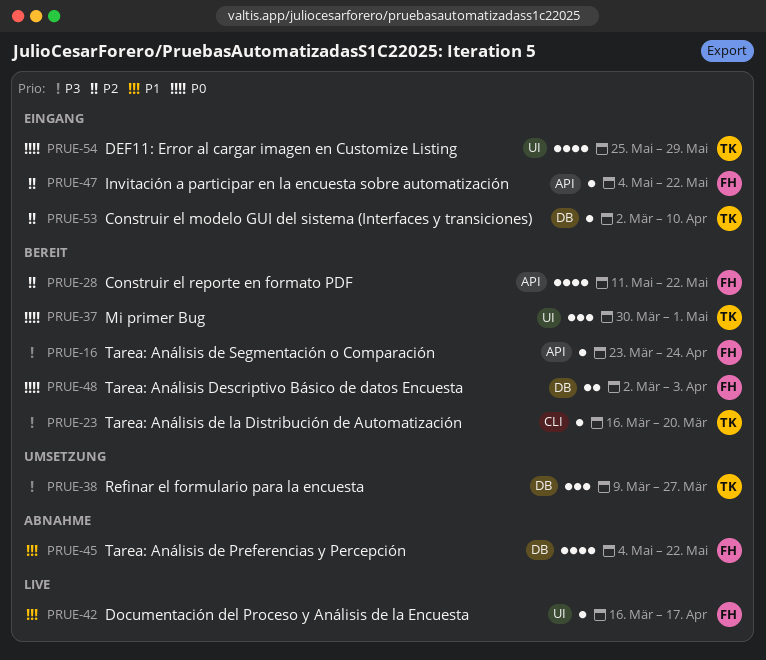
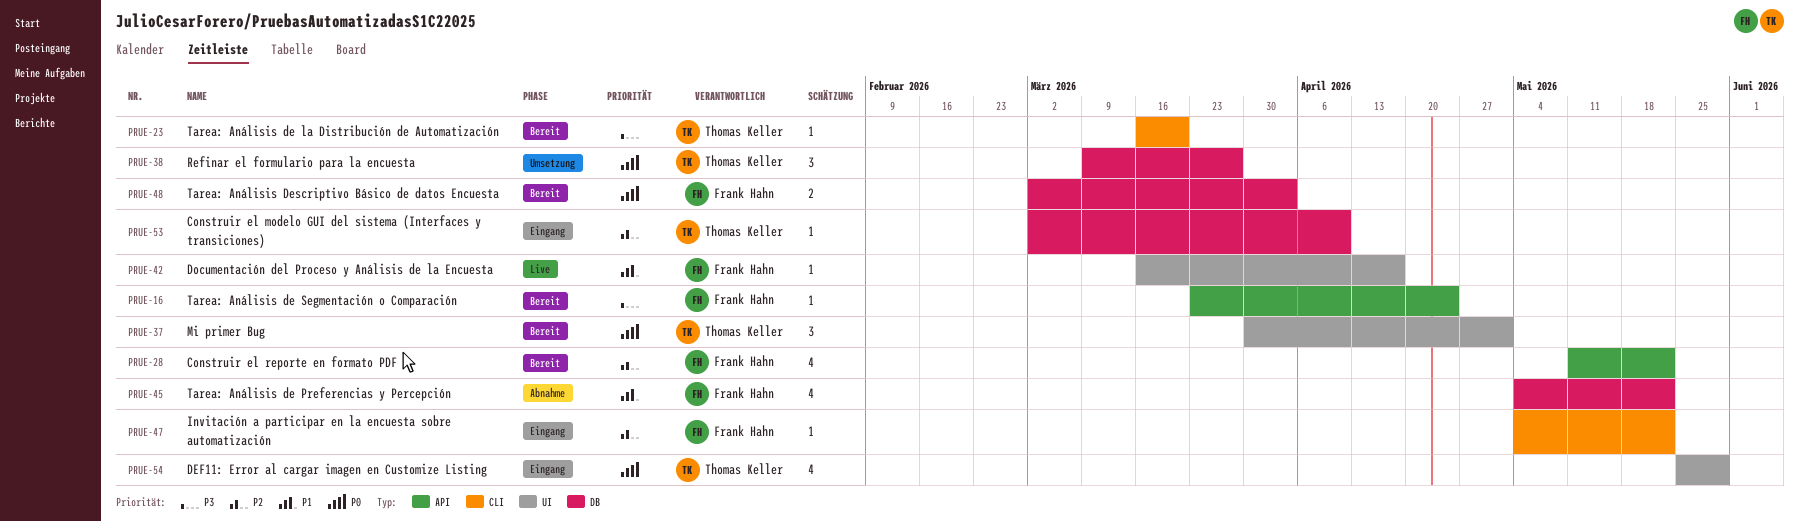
PRUE-38, priority: P3 -> P0
PRUE-47, label: API -> CLI

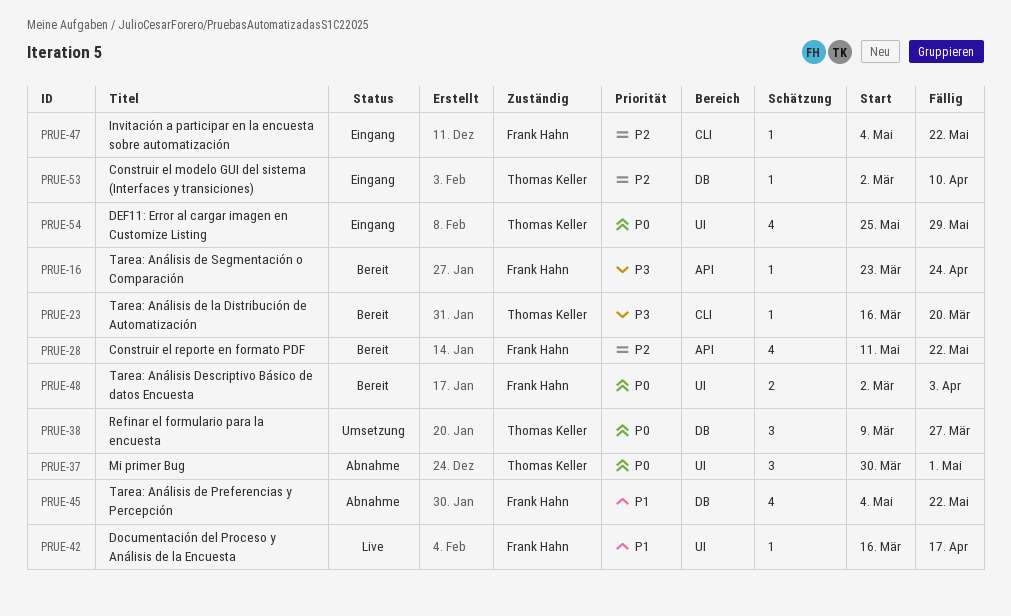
PRUE-37, status: Bereit -> Abnahme
PRUE-48, label: DB -> UI

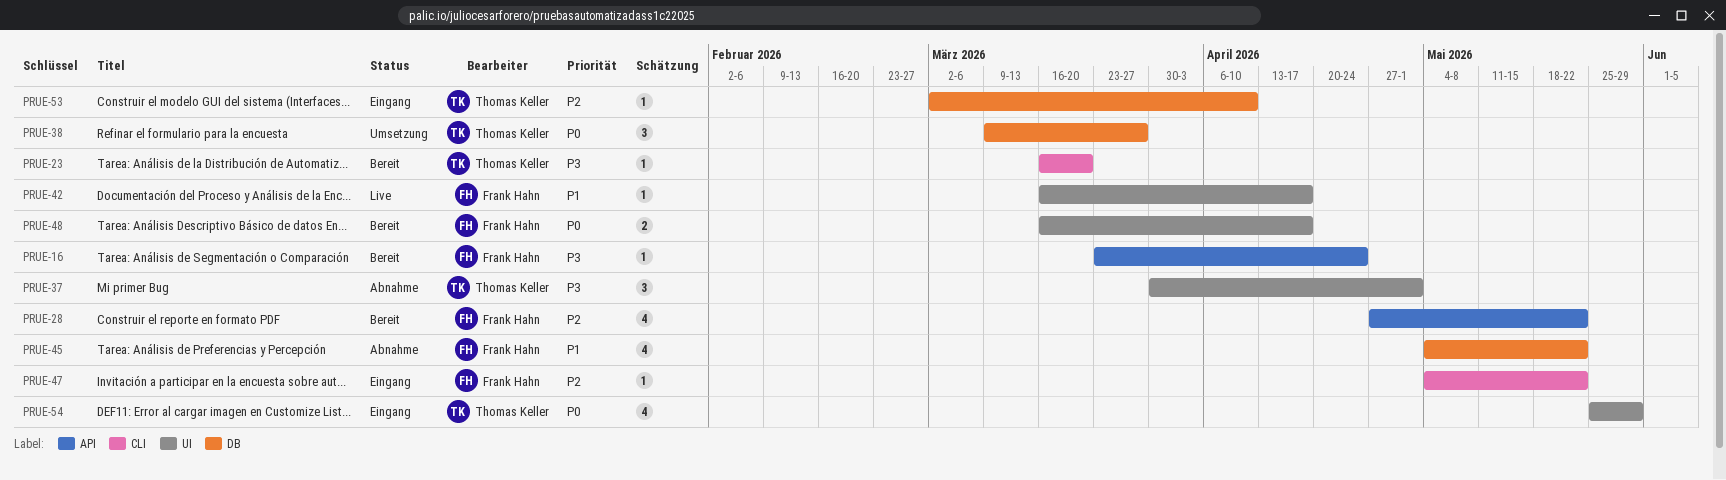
PRUE-28, start: May 11 -> Apr 27
PRUE-37, priority: P0 -> P3
PRUE-48, start: Mar 2 -> Mar 16
PRUE-48, due: Apr 3 -> Apr 17

